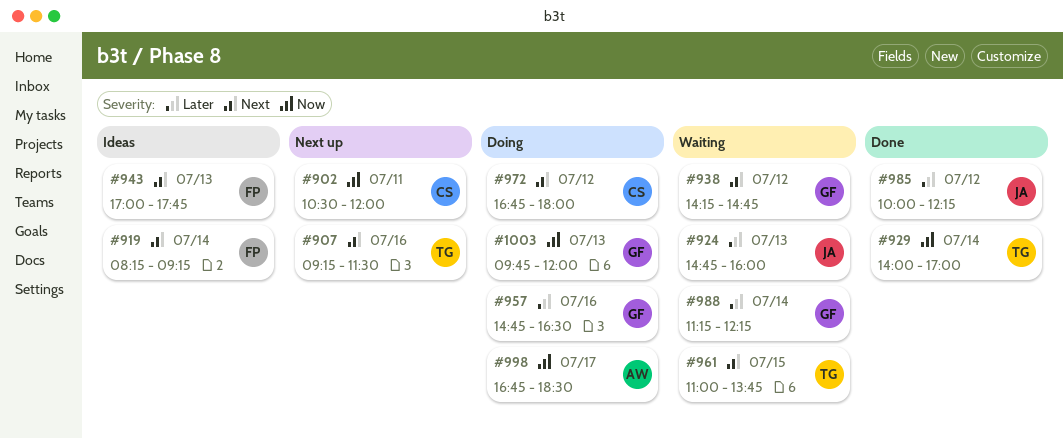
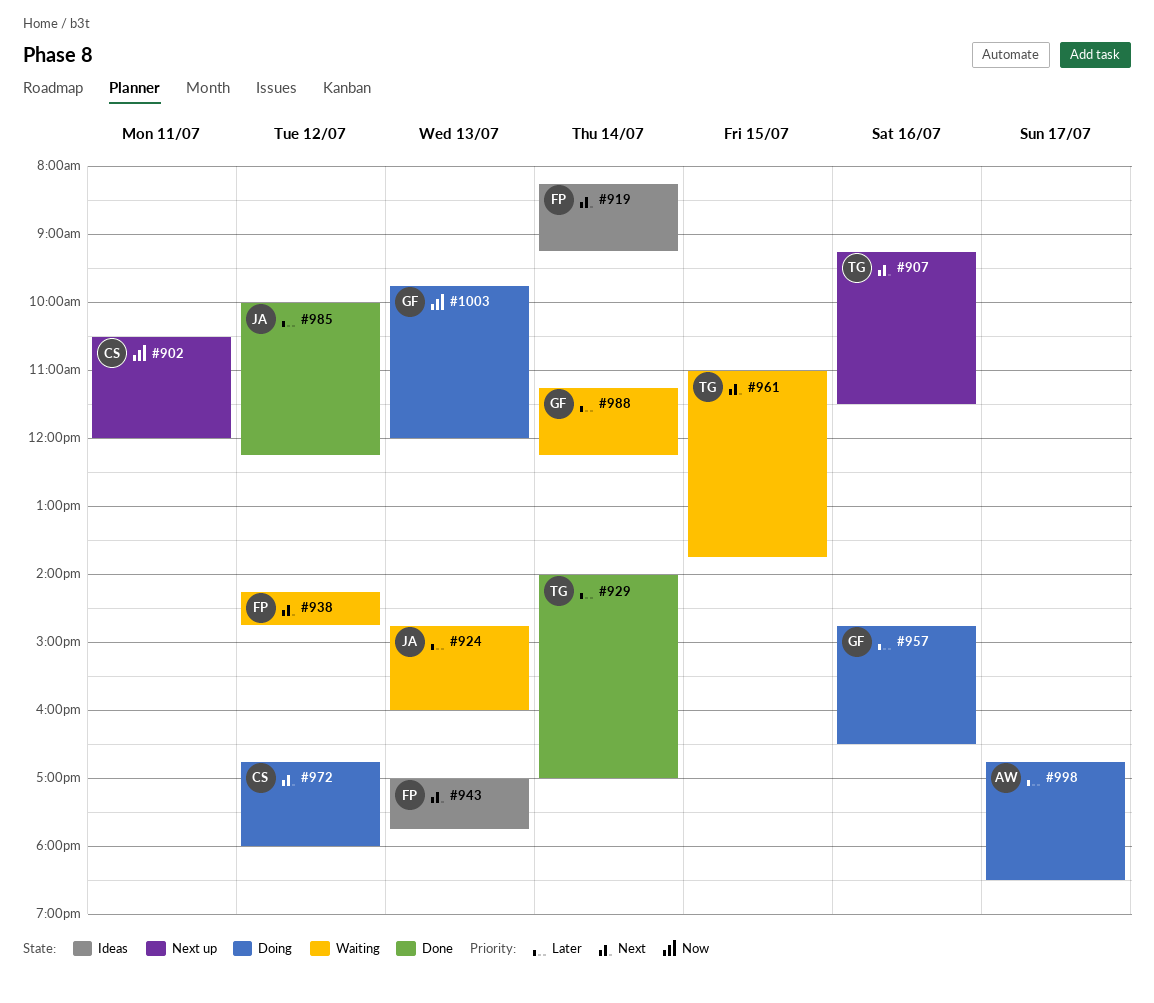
#929, priority: Now -> Later
#938, owner: GF -> FP
#998, priority: Now -> Later

